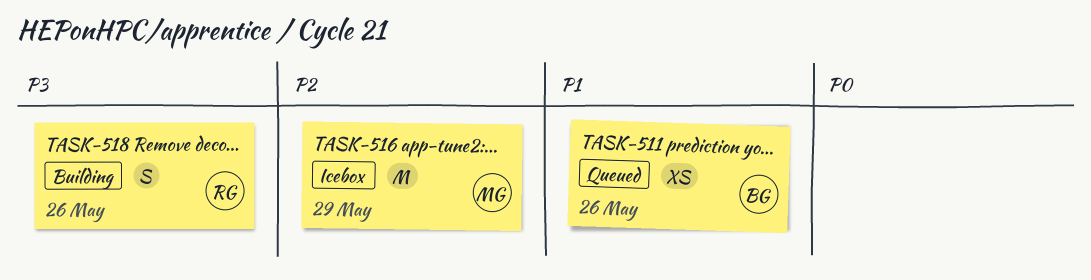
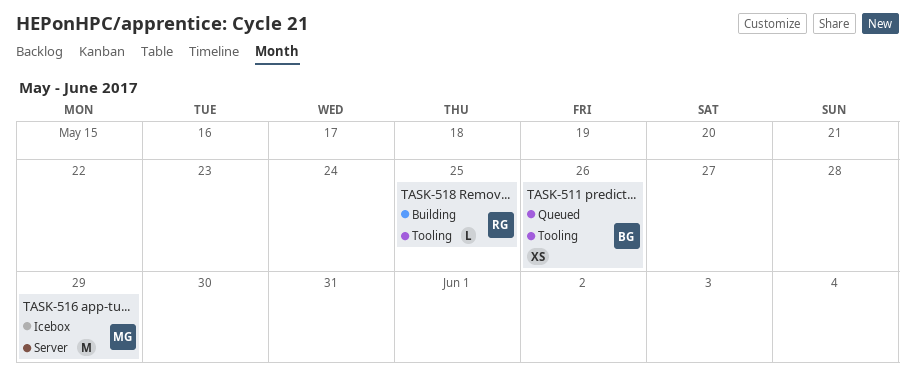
TASK-518, estimate: S -> L
TASK-518, due: May 26 -> May 25

